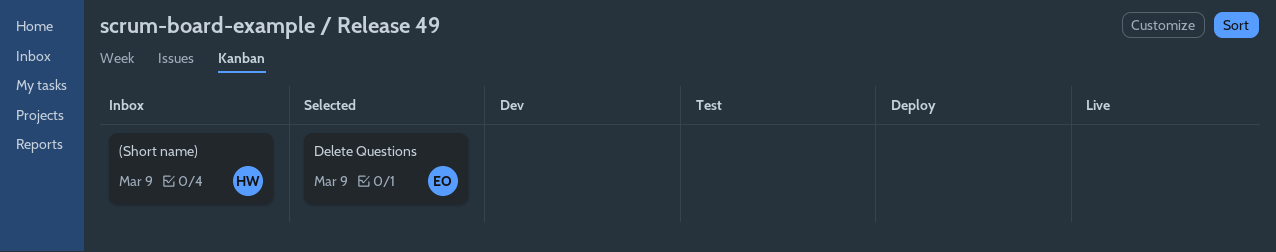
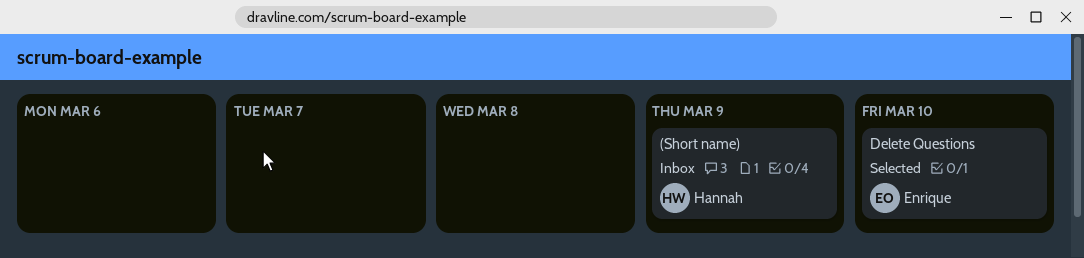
Delete Questions, due: Mar 9 -> Mar 10

